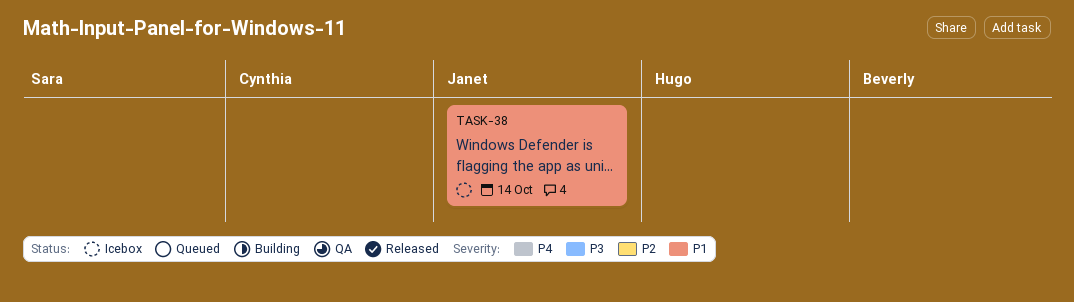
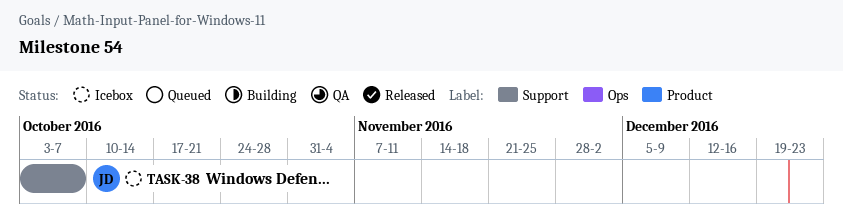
TASK-38, due: Oct 14 -> Oct 7

